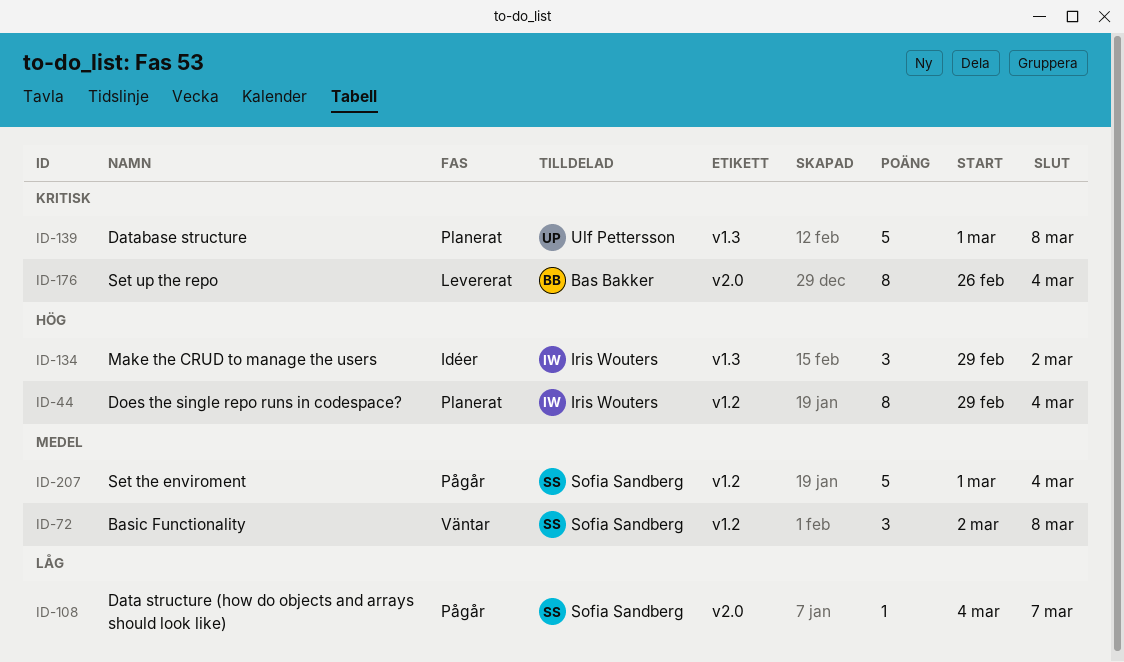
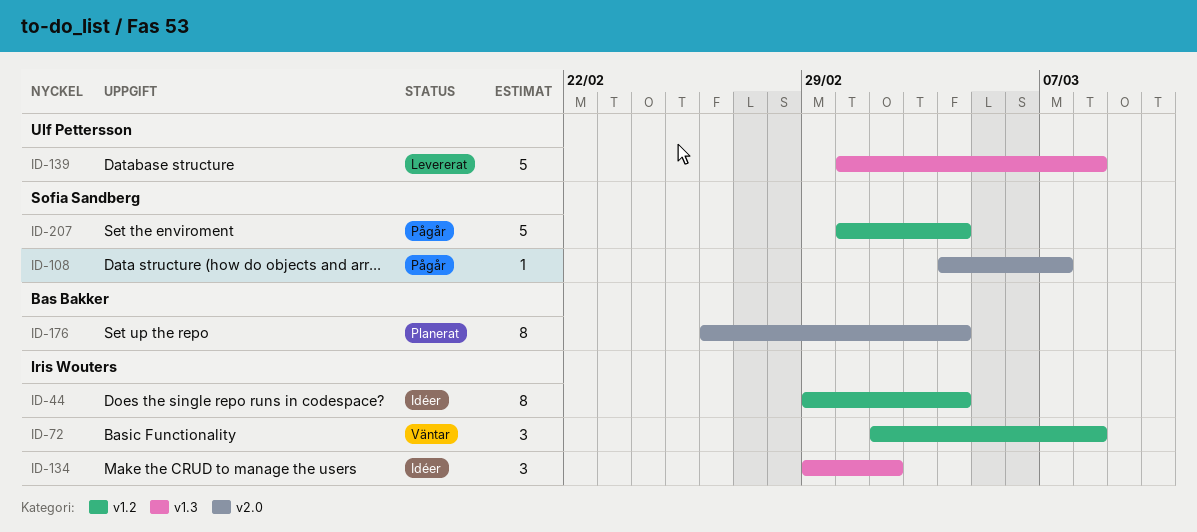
ID-44, status: Planerat -> Idéer
ID-72, owner: Sofia Sandberg -> Iris Wouters
ID-139, status: Planerat -> Levererat
ID-176, status: Levererat -> Planerat

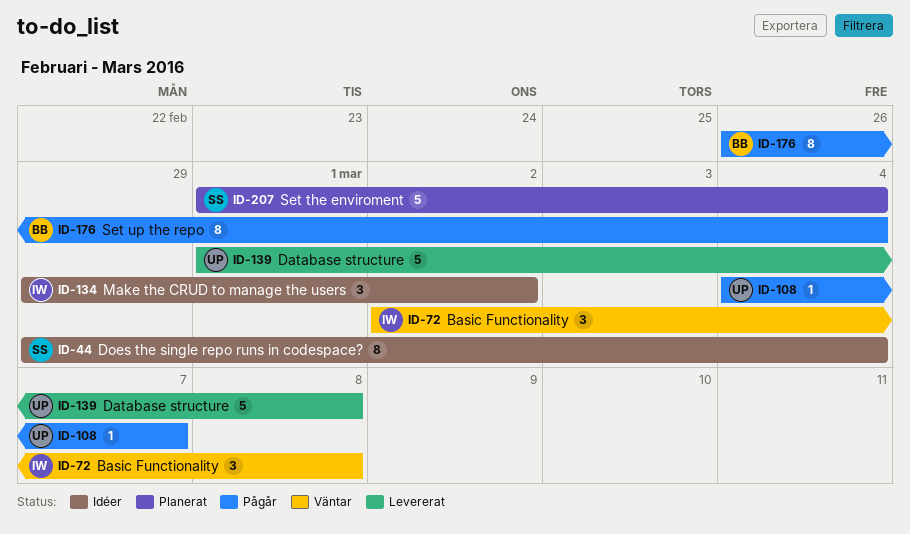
ID-44, owner: Iris Wouters -> Sofia Sandberg
ID-108, owner: Sofia Sandberg -> Ulf Pettersson
ID-176, status: Planerat -> Pågår
ID-207, status: Pågår -> Planerat

